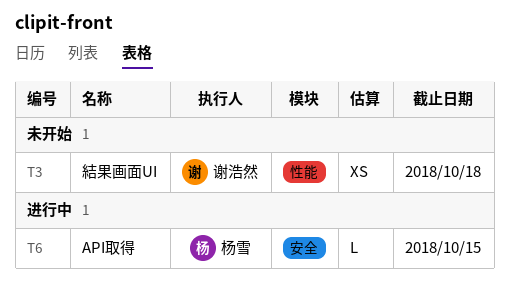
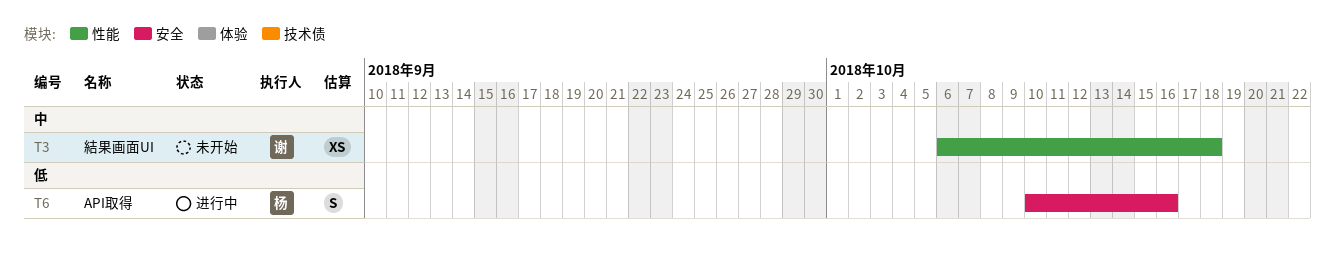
T6, estimate: L -> S
T6, due: Oct 15 -> Oct 16

